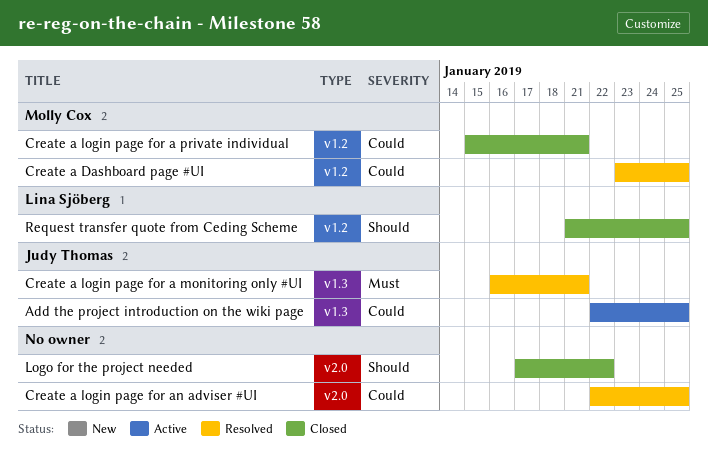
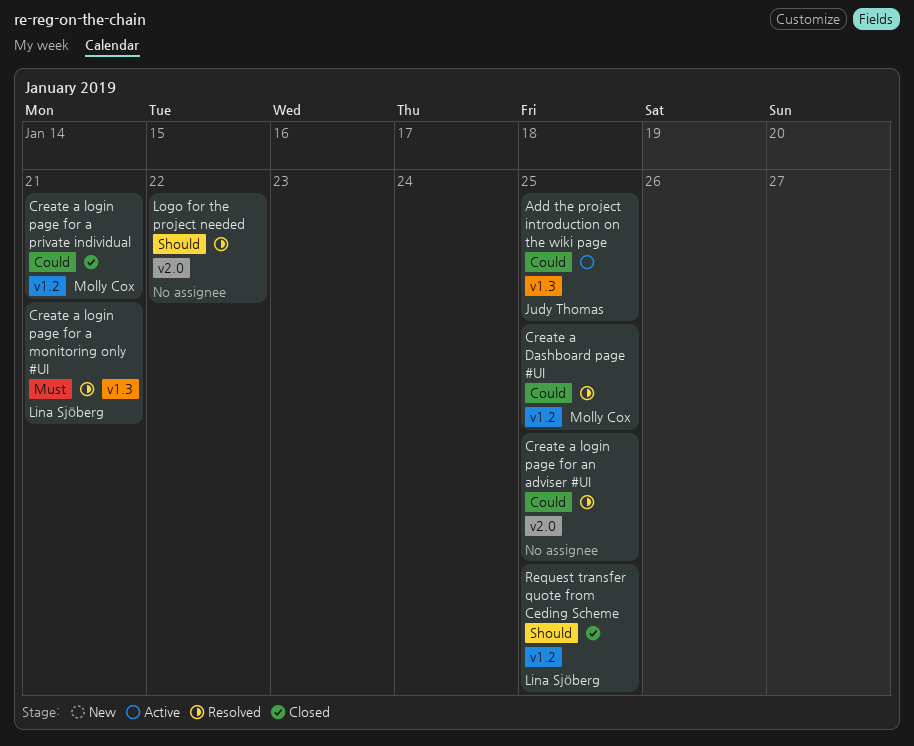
Create a login page for a monitoring only #UI, owner: Judy Thomas -> Lina Sjöberg
Logo for the project needed, status: Closed -> Resolved

